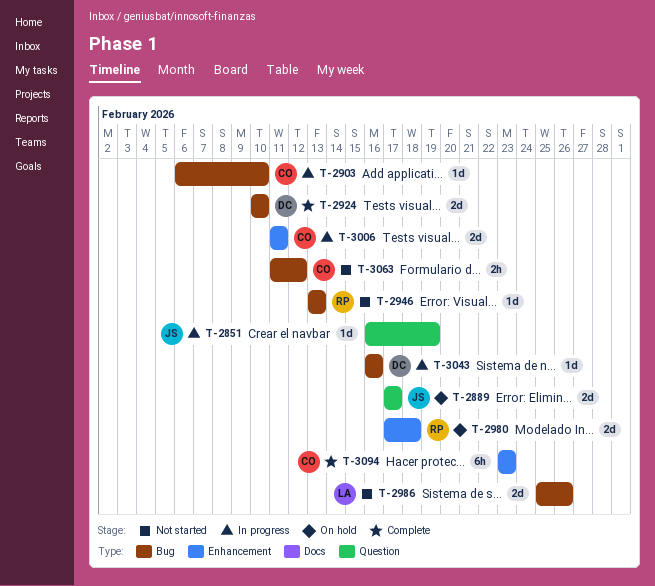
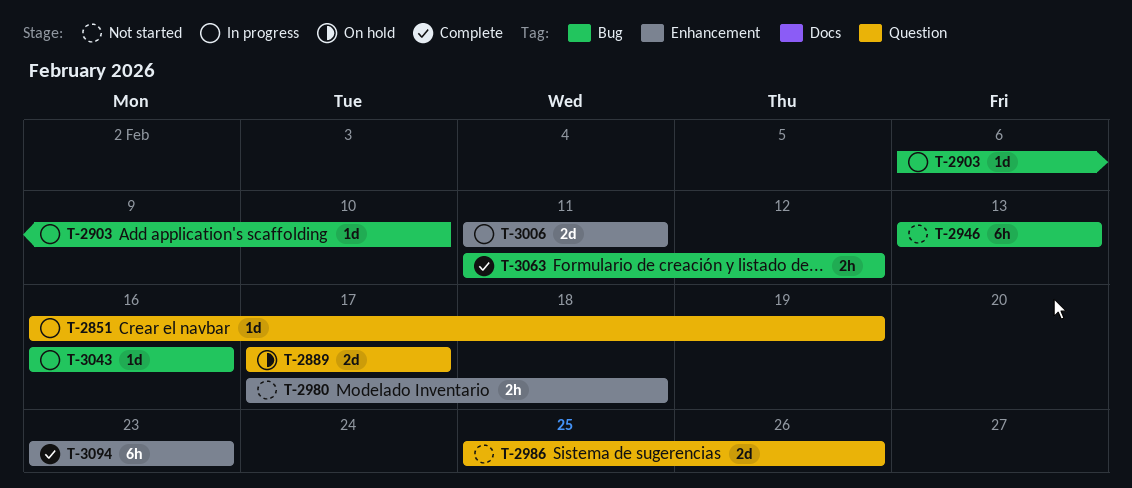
T-2924: present -> none
T-2946, estimate: 1d -> 6h
T-2980, status: On hold -> Not started
T-2980, estimate: 2d -> 2h
T-2986, label: Bug -> Question
T-3063, status: Not started -> Complete

